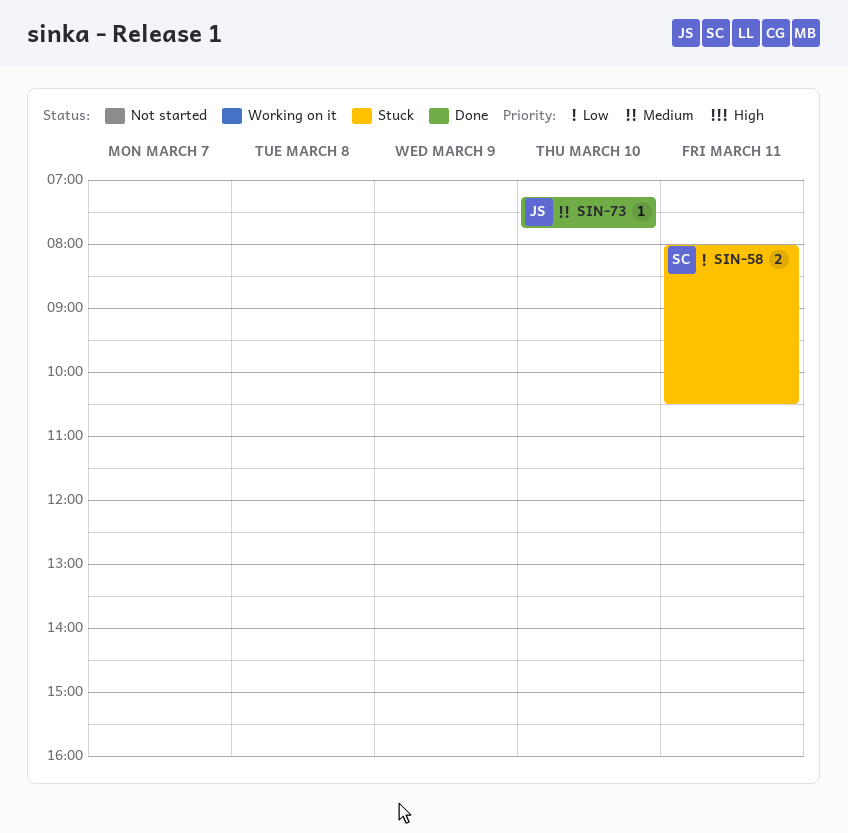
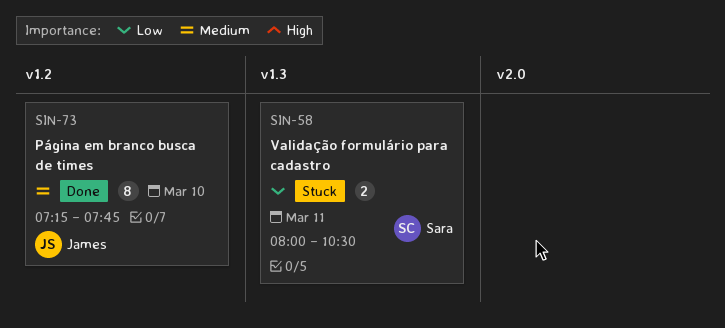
SIN-73, estimate: 1 -> 8

